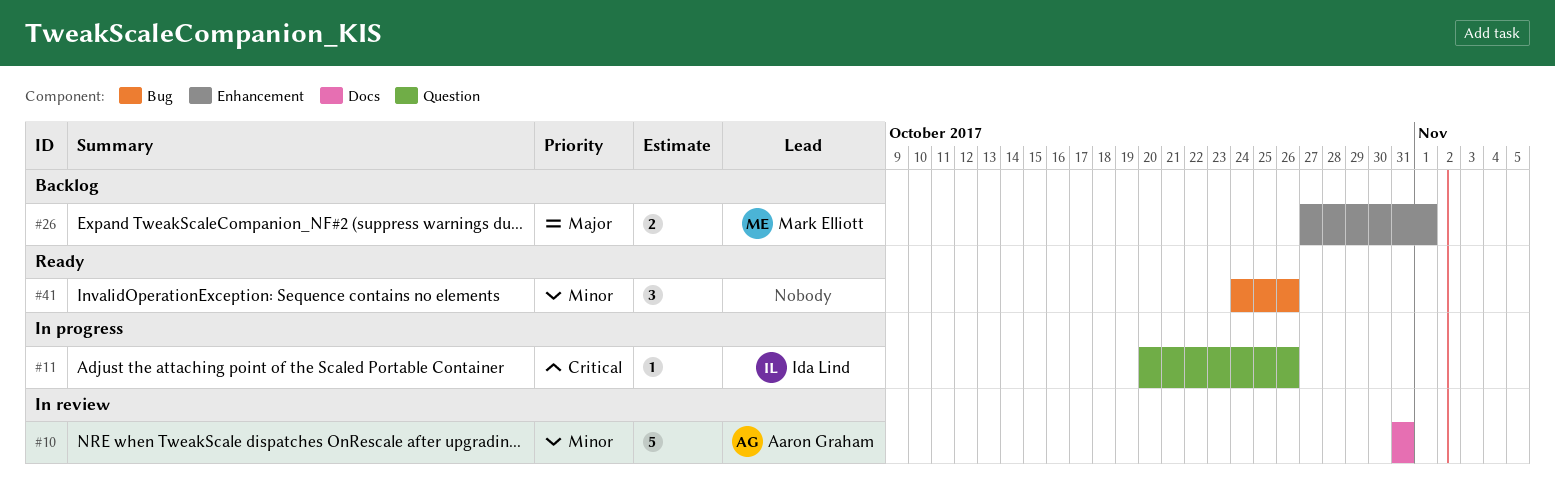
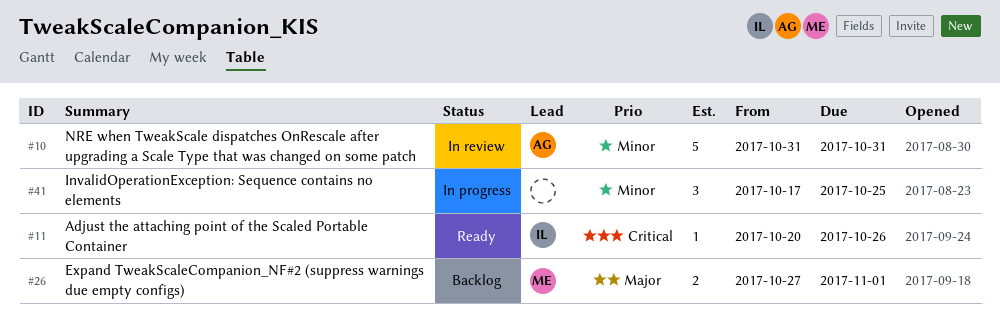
#11, status: In progress -> Ready
#41, status: Ready -> In progress
#41, start: Oct 24 -> Oct 17
#41, due: Oct 26 -> Oct 25

